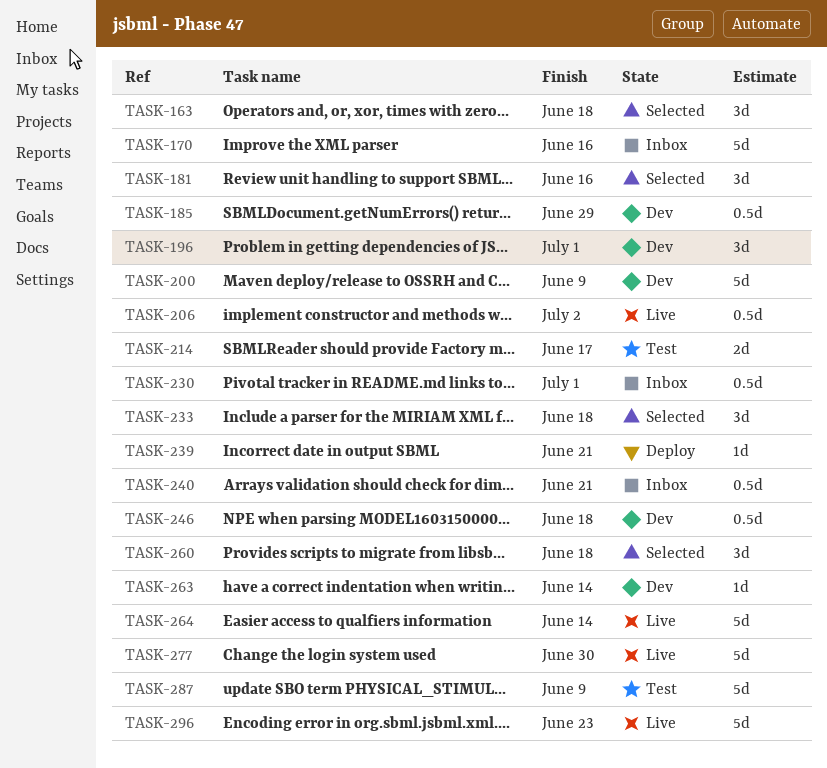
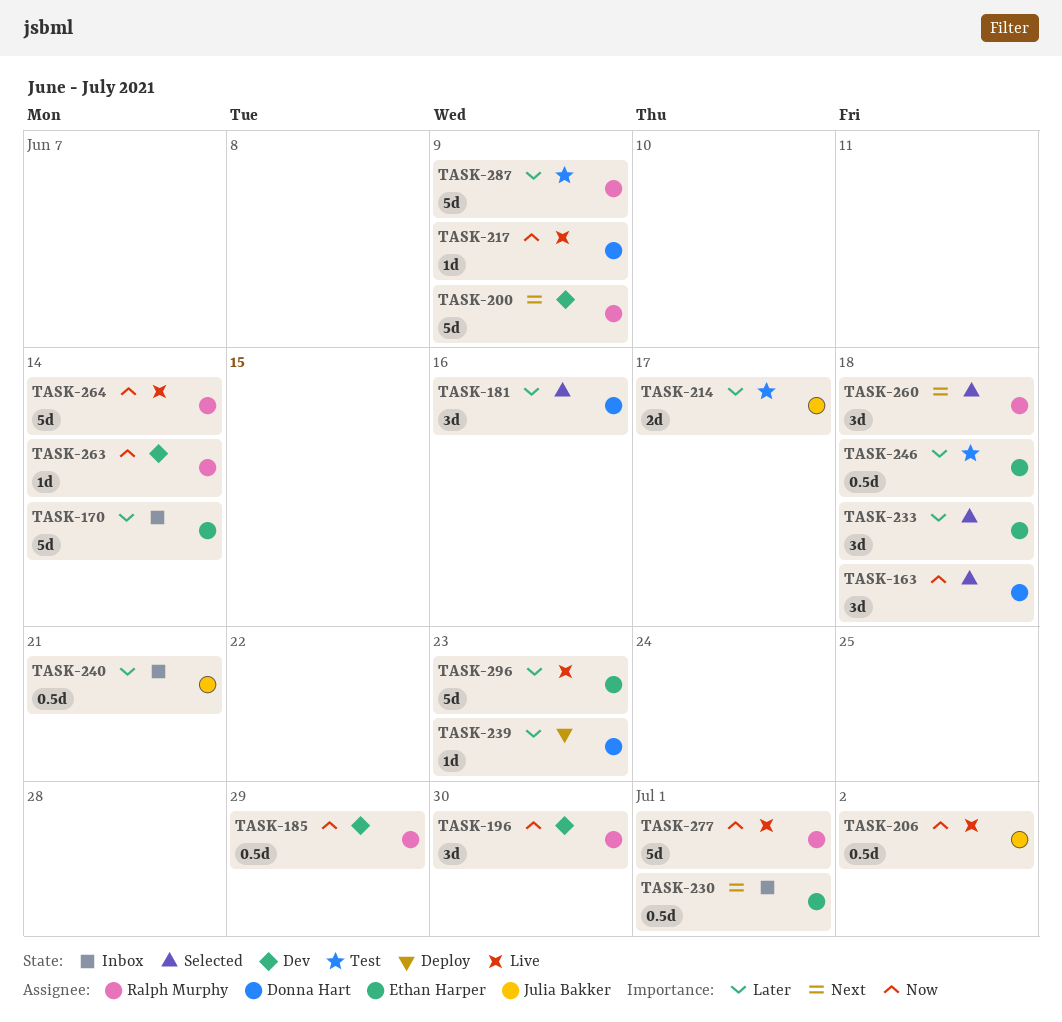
TASK-170, due: Jun 16 -> Jun 14
TASK-196, due: Jul 1 -> Jun 30
TASK-217: none -> present
TASK-239, due: Jun 21 -> Jun 23
TASK-246, status: Dev -> Test
TASK-277, due: Jun 30 -> Jul 1

